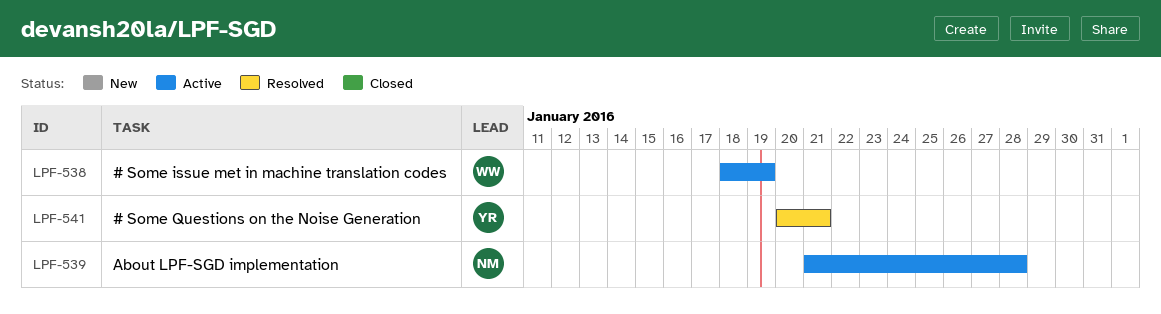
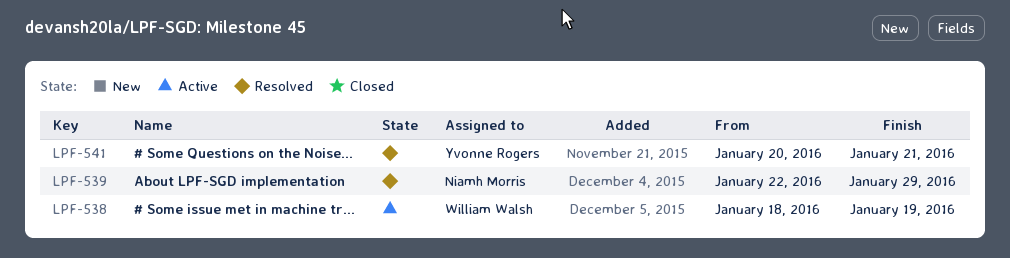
LPF-539, status: Active -> Resolved
LPF-539, start: Jan 21 -> Jan 22
LPF-539, due: Jan 28 -> Jan 29

